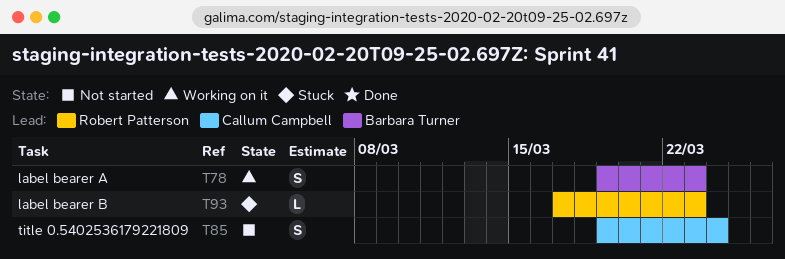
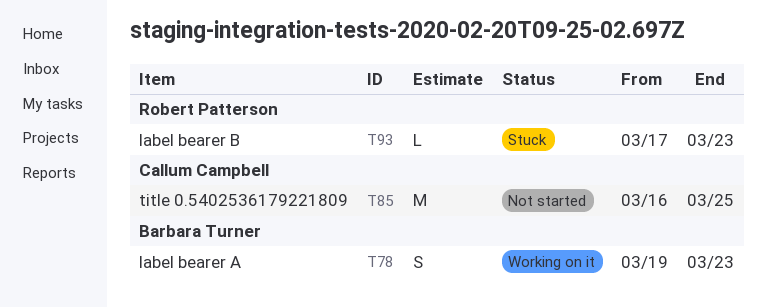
T85, estimate: S -> M
T85, start: Mar 19 -> Mar 16
T85, due: Mar 24 -> Mar 25

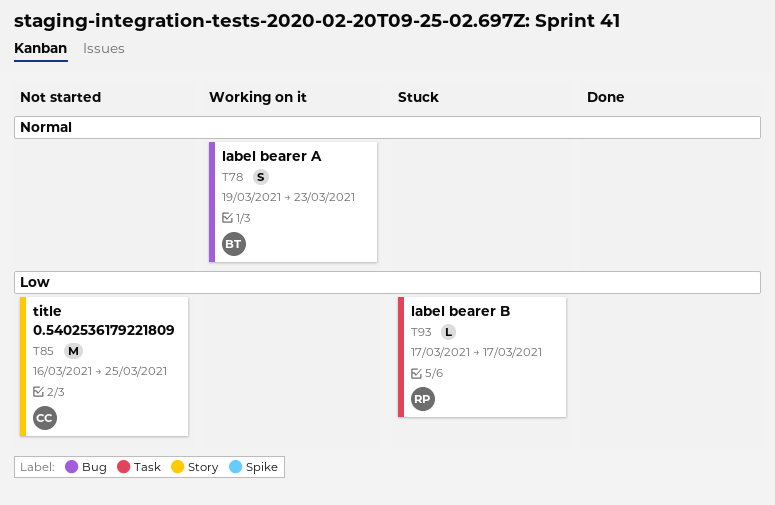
T93, due: Mar 23 -> Mar 17

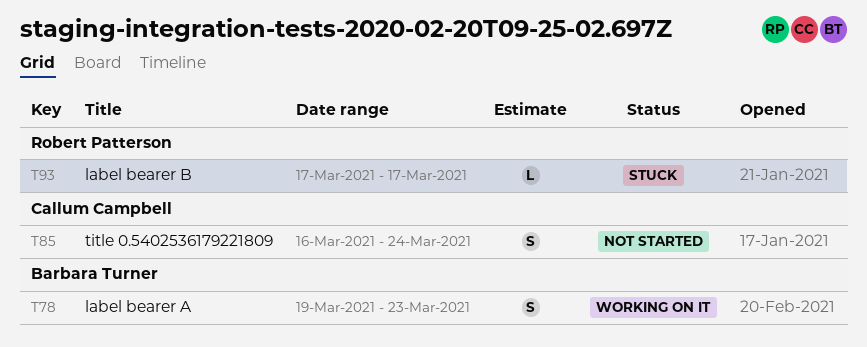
T85, estimate: M -> S
T85, due: Mar 25 -> Mar 24

